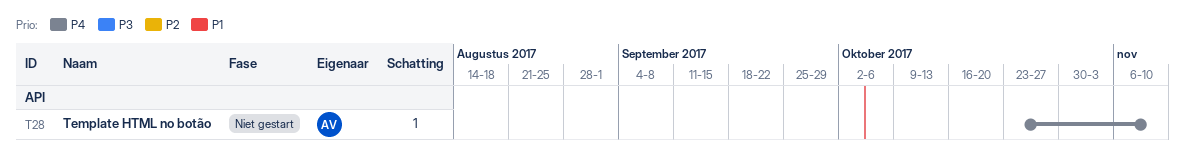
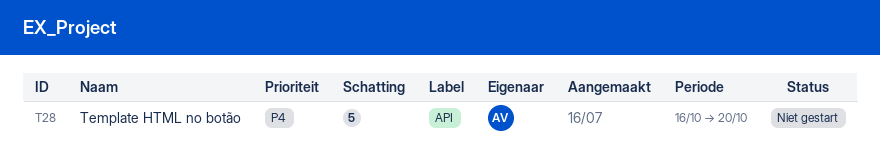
T28, estimate: 1 -> 5
T28, start: Oct 23 -> Oct 16
T28, due: Nov 10 -> Oct 20

